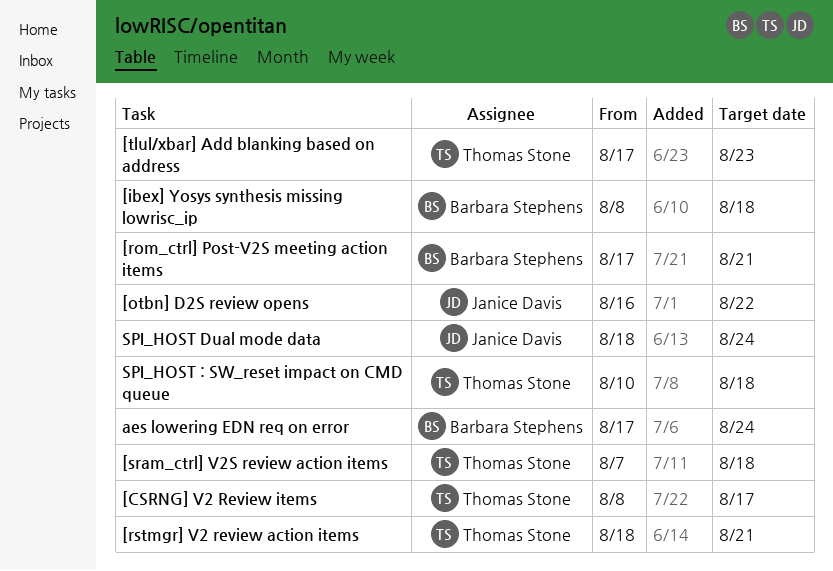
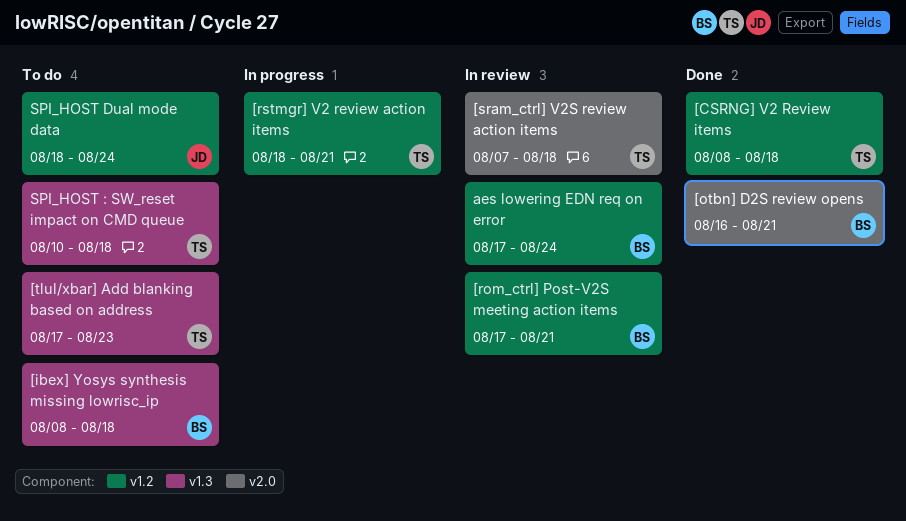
[CSRNG] V2 Review items, due: Aug 17 -> Aug 18
[otbn] D2S review opens, owner: Janice Davis -> Barbara Stephens
[otbn] D2S review opens, due: Aug 22 -> Aug 21

